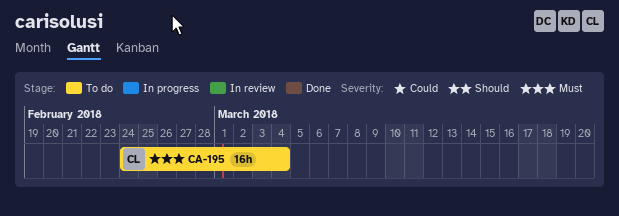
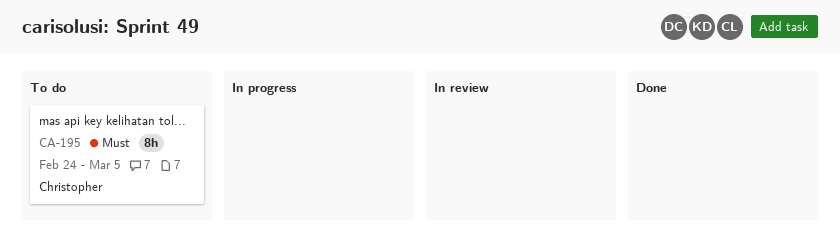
CA-195, estimate: 16h -> 8h
CA-195, due: Mar 4 -> Mar 5

